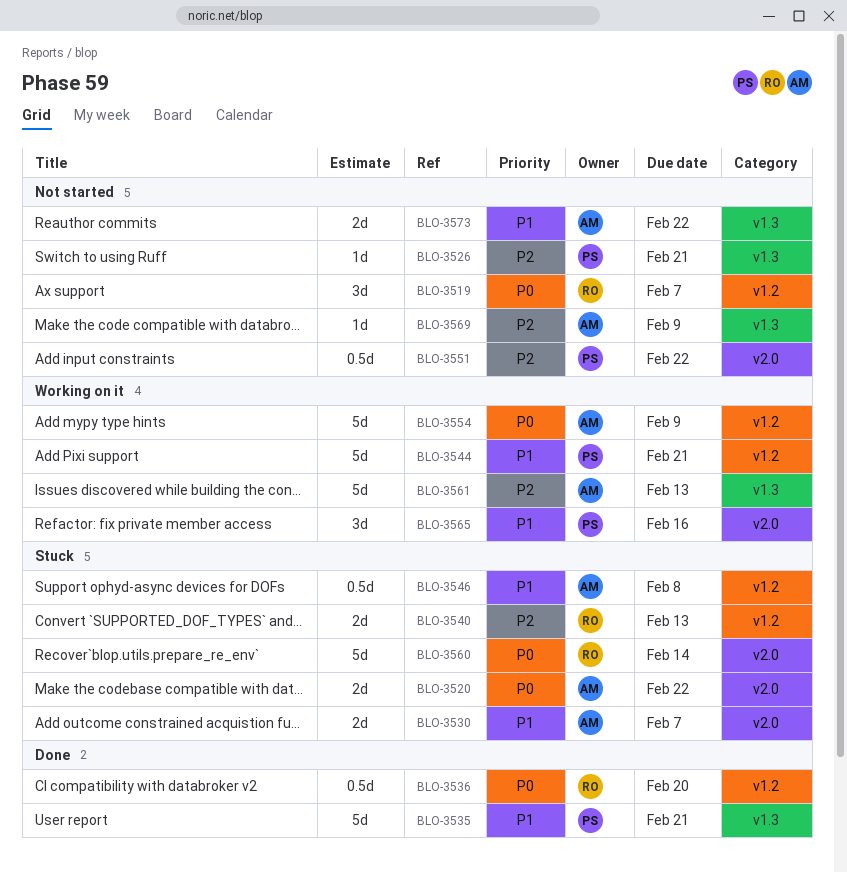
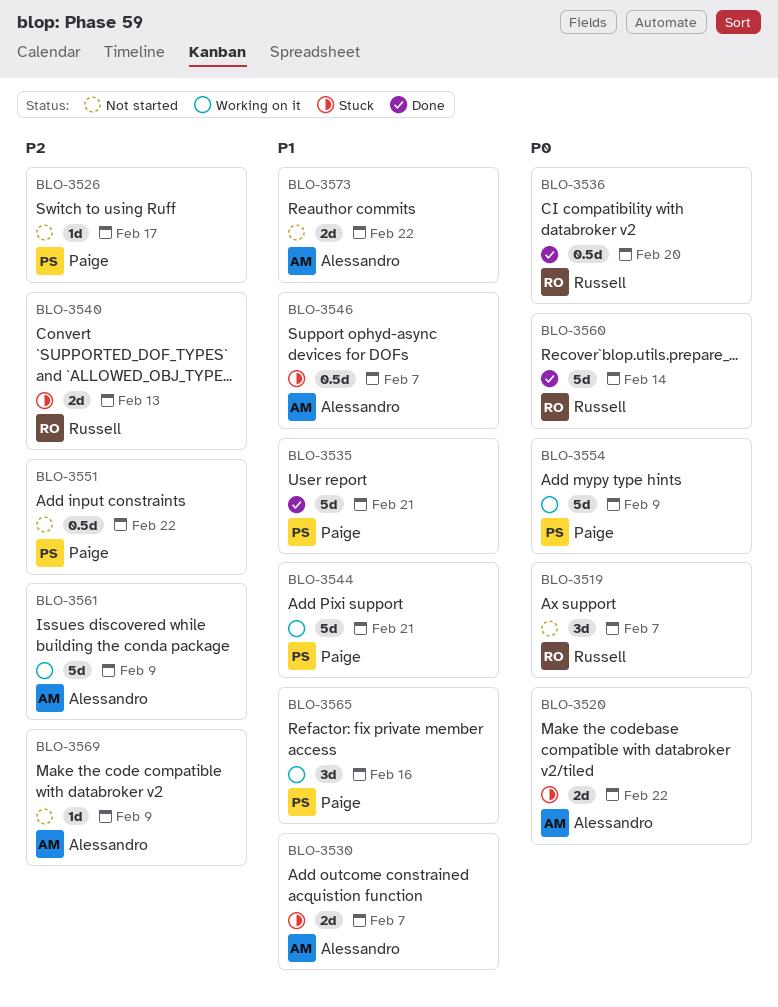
BLO-3526, due: Feb 21 -> Feb 17
BLO-3546, due: Feb 8 -> Feb 7
BLO-3554, owner: Alessandro -> Paige
BLO-3560, status: Stuck -> Done
BLO-3561, due: Feb 13 -> Feb 9

